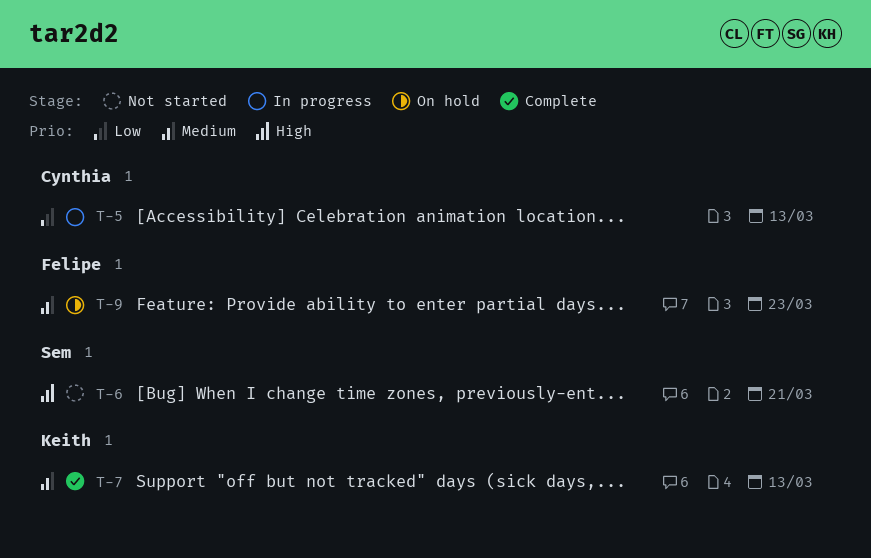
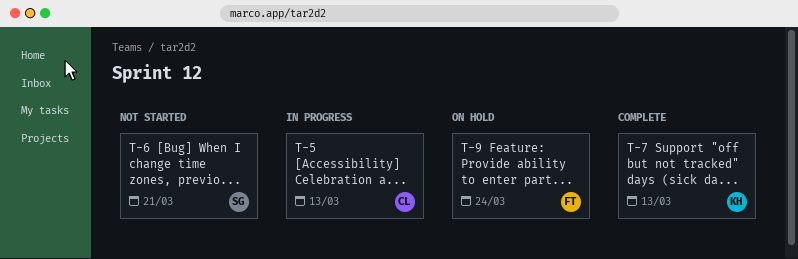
T-9, due: Mar 23 -> Mar 24

